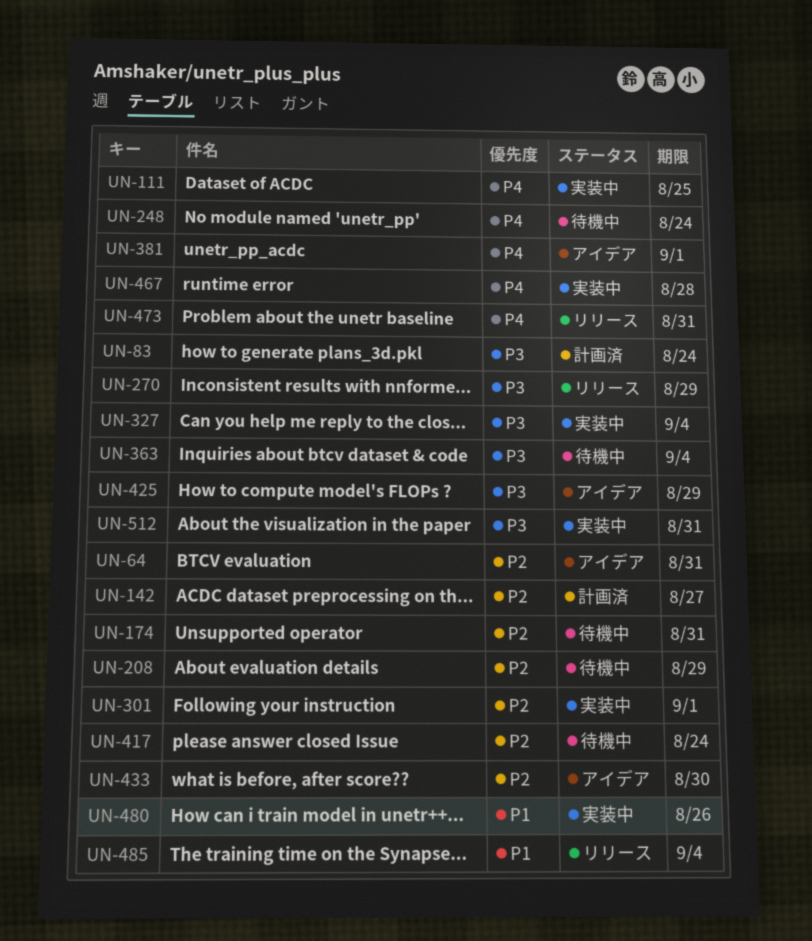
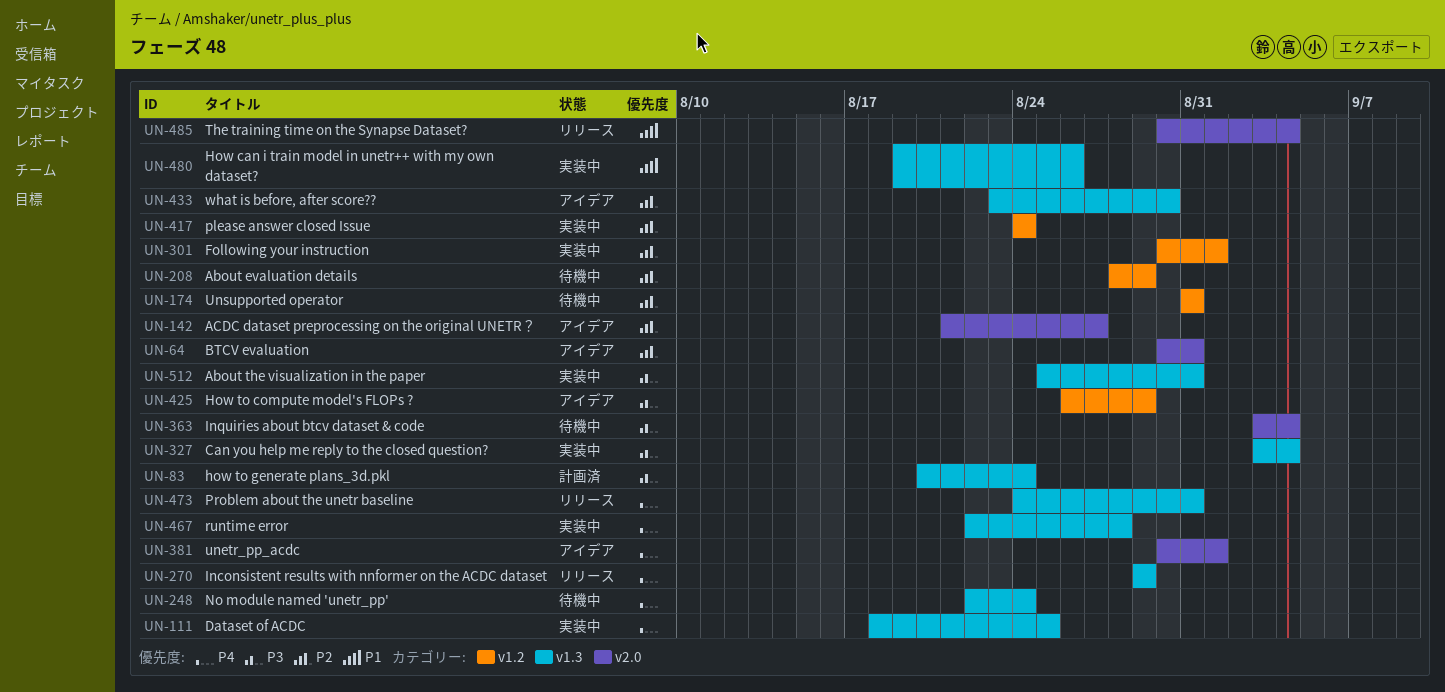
UN-142, status: 計画済 -> アイデア
UN-270, priority: P3 -> P4
UN-417, status: 待機中 -> 実装中

